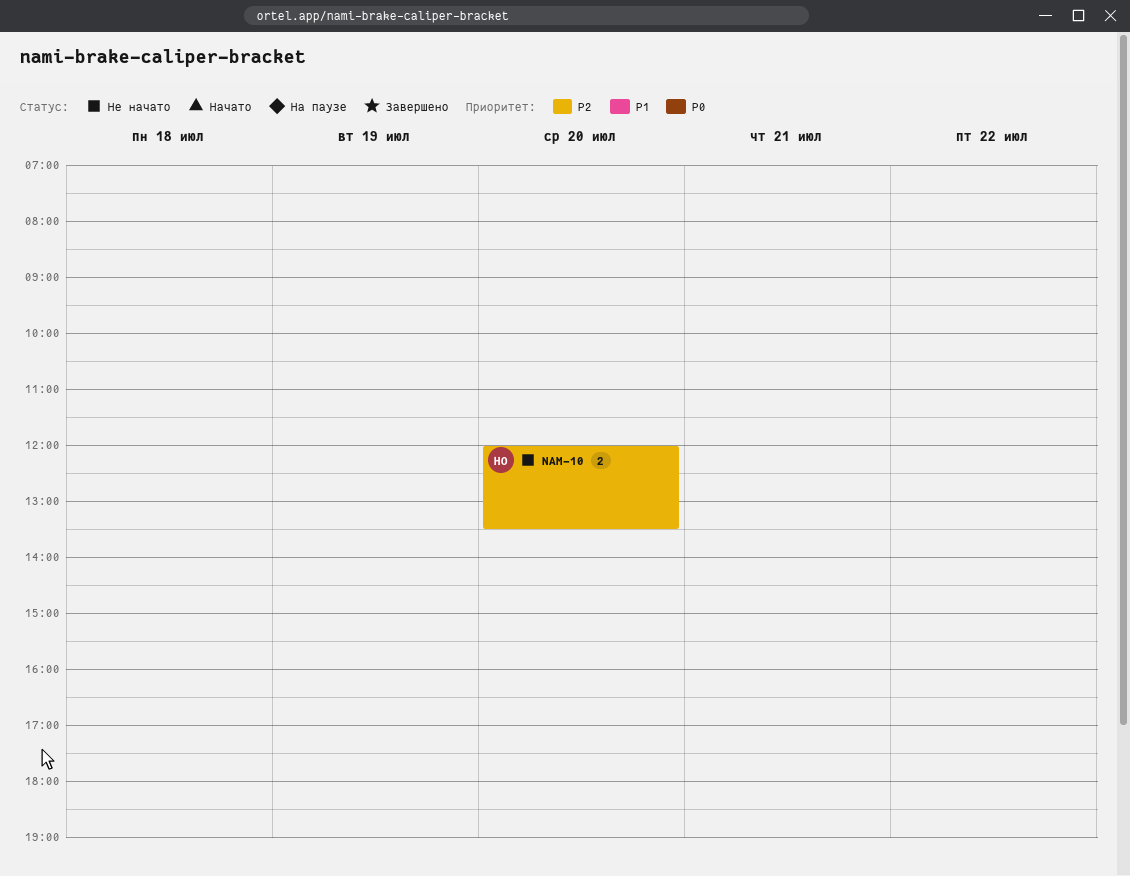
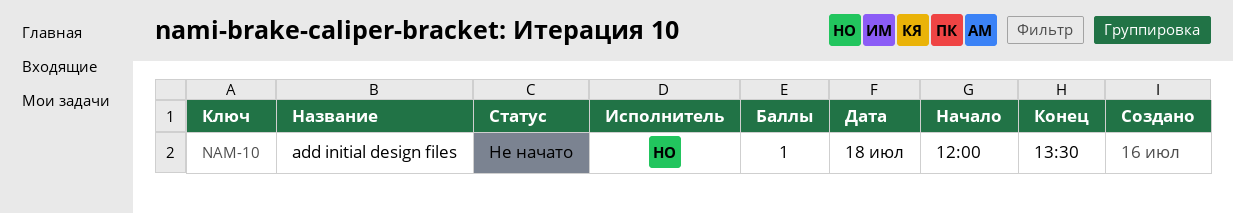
NAM-10, estimate: 2 -> 1
NAM-10, day: Jul 20 -> Jul 18

